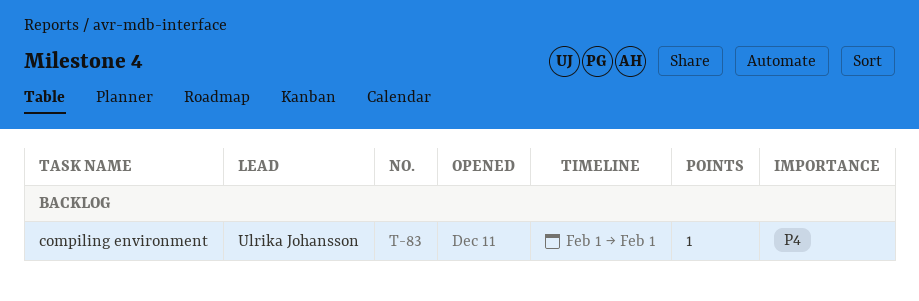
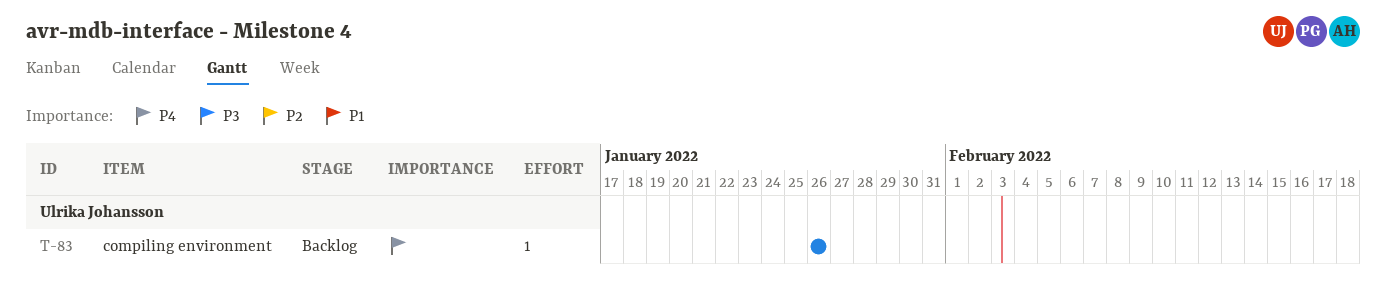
T-83, start: Feb 1 -> Jan 26
T-83, due: Feb 1 -> Jan 26

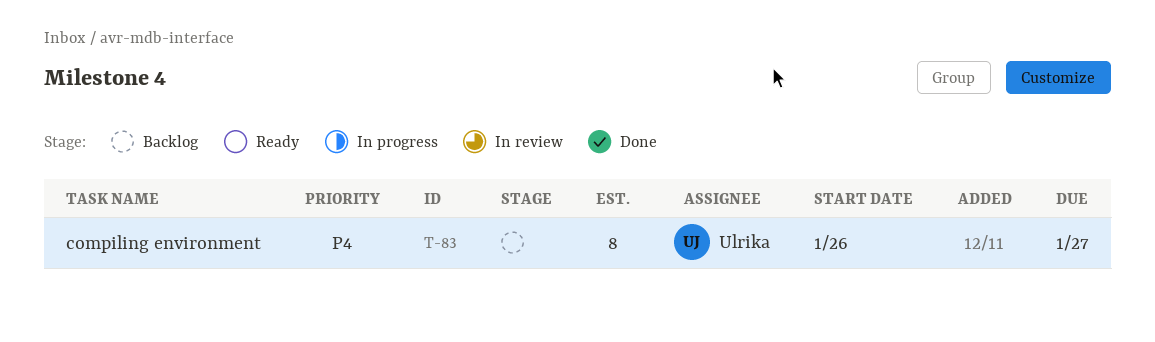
T-83, estimate: 1 -> 8
T-83, due: Jan 26 -> Jan 27

